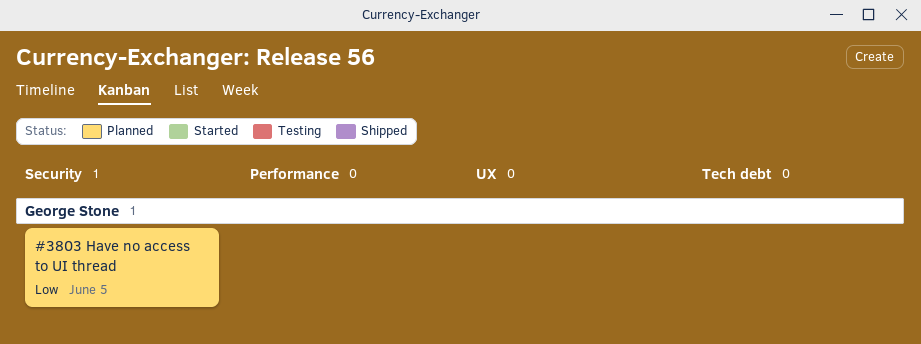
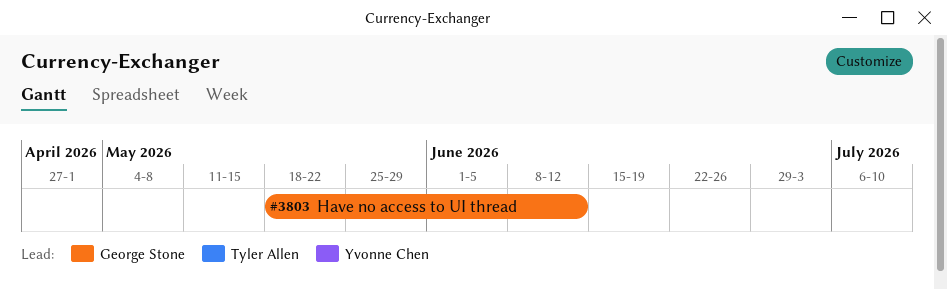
#3803, due: Jun 5 -> Jun 12

